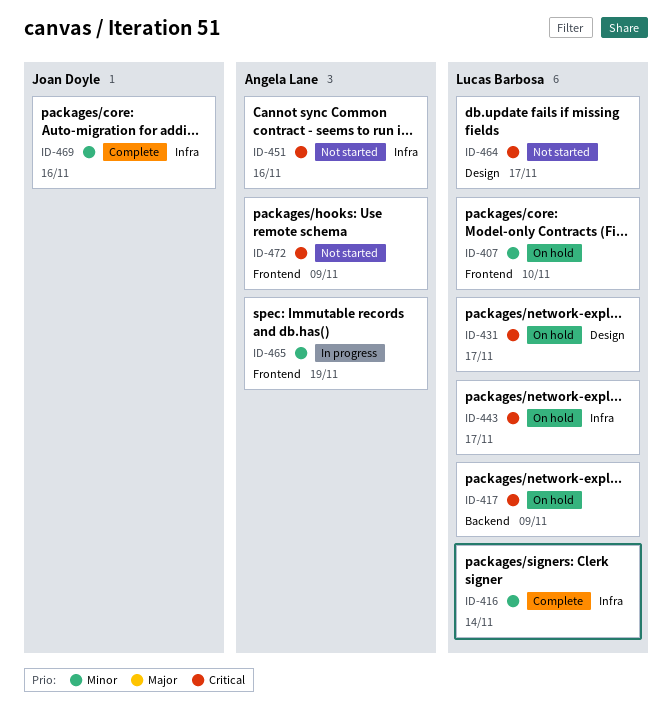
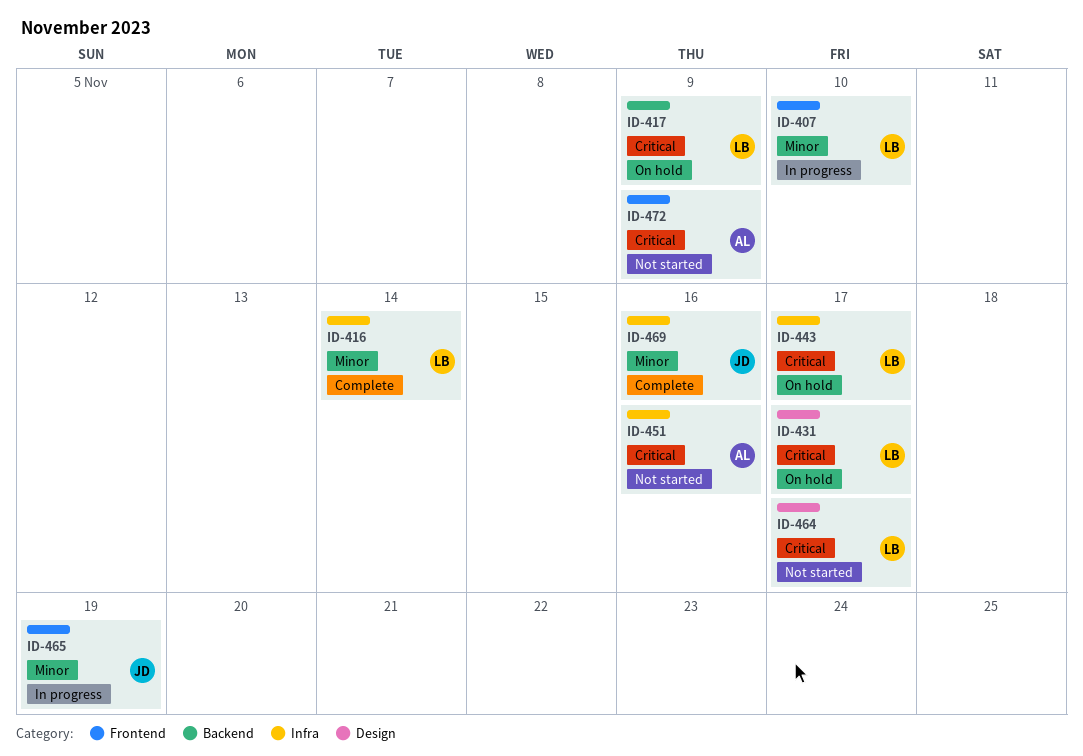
ID-407, status: On hold -> In progress
ID-465, owner: Angela Lane -> Joan Doyle

